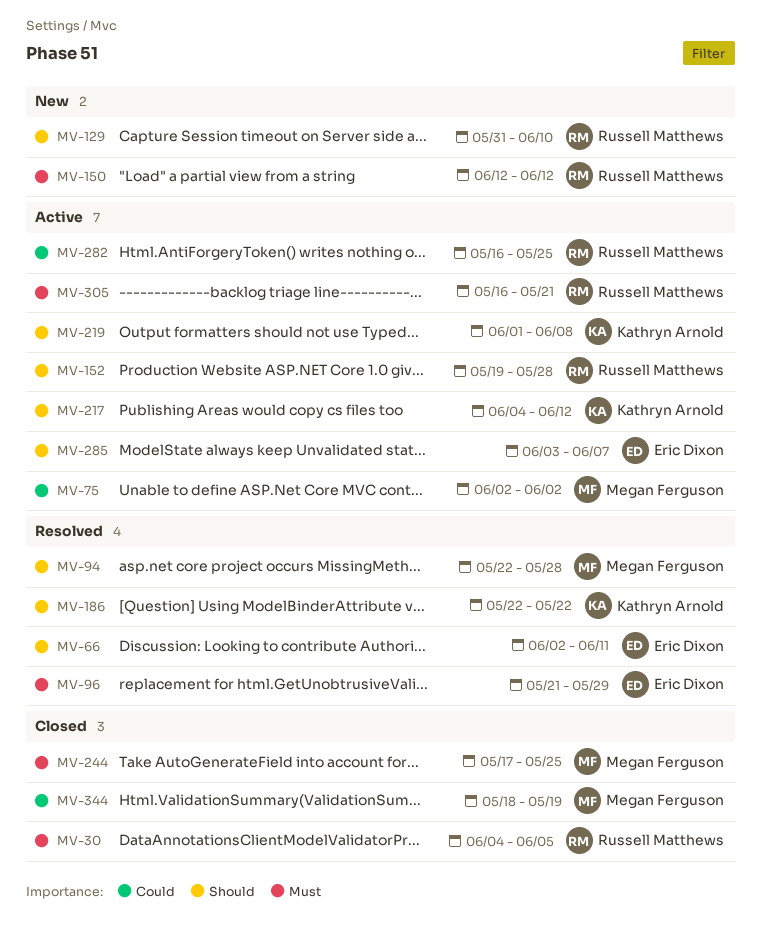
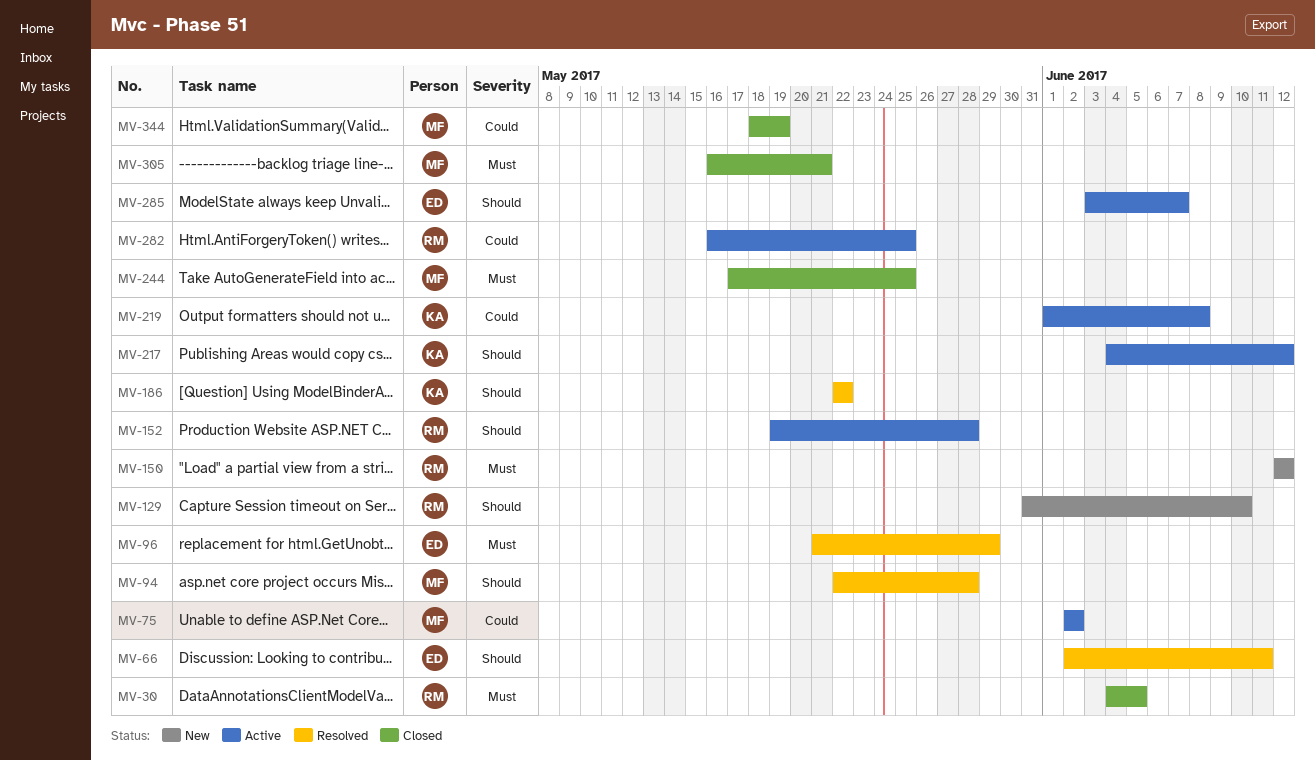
MV-219, priority: Should -> Could
MV-305, status: Active -> Closed
MV-305, owner: Russell Matthews -> Megan Ferguson

